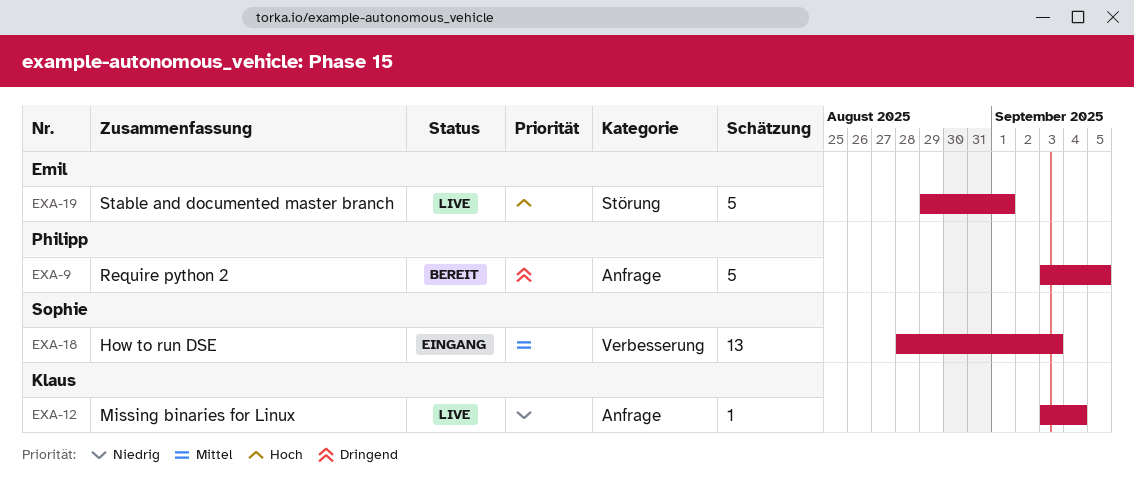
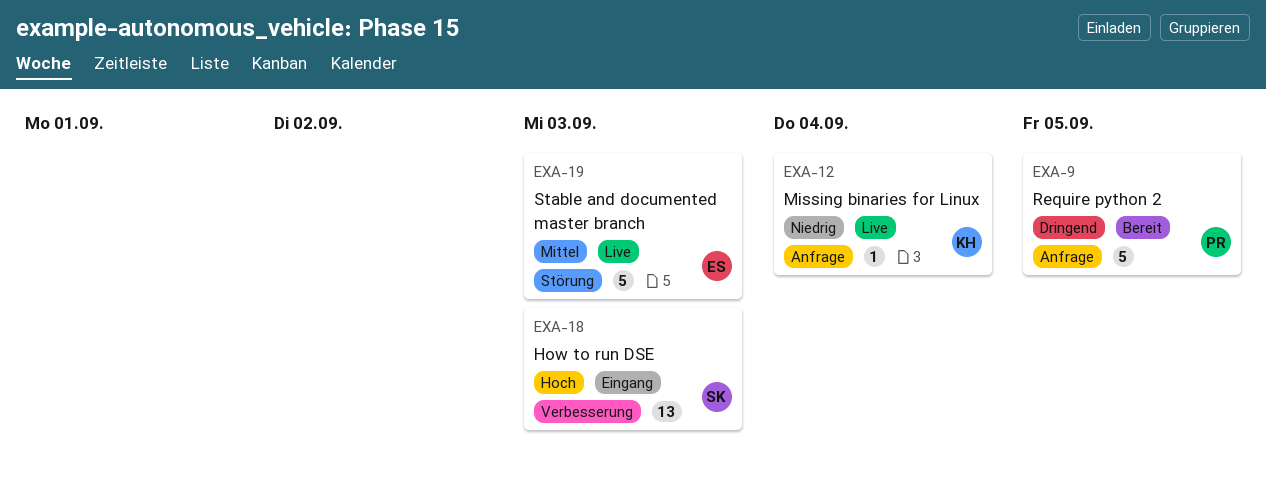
EXA-18, priority: Mittel -> Hoch
EXA-19, priority: Hoch -> Mittel
EXA-19, due: Sep 1 -> Sep 3

